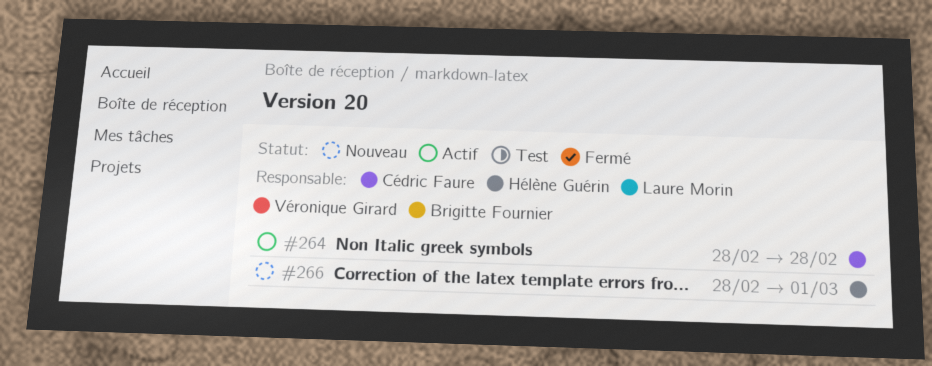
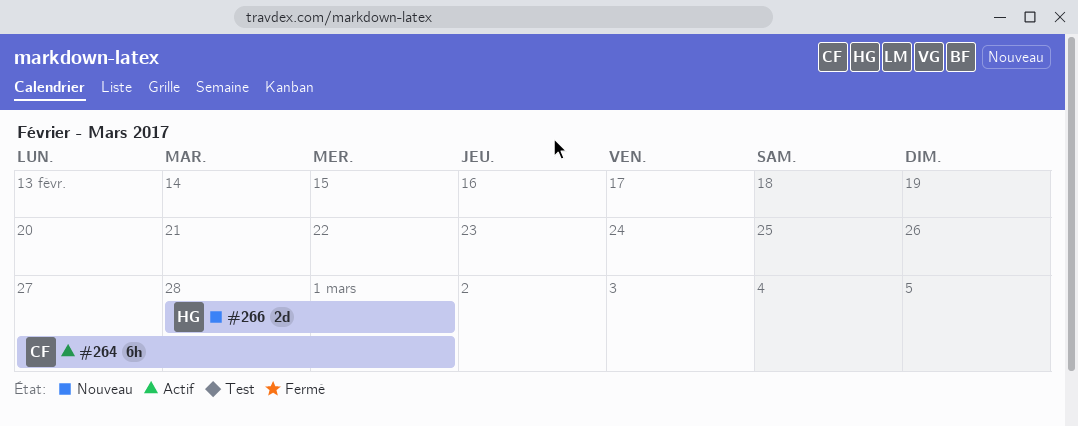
#264, start: Feb 28 -> Feb 27
#264, due: Feb 28 -> Mar 1

